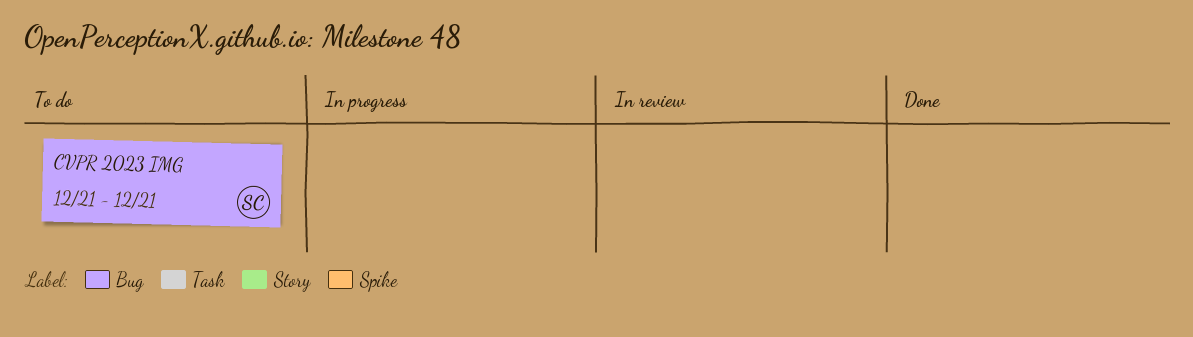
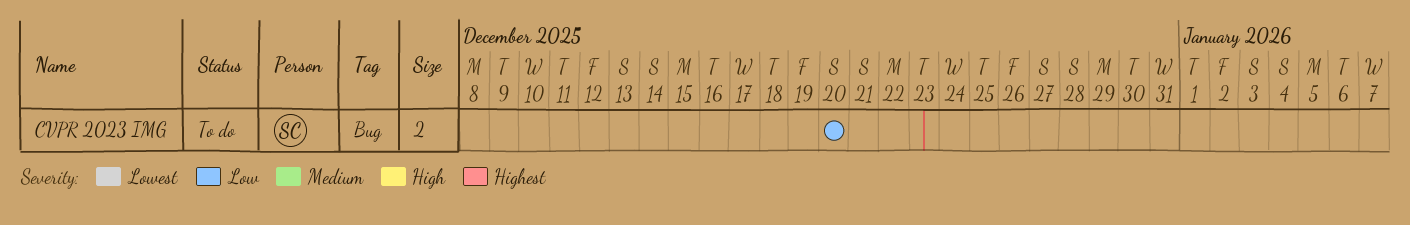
CVPR 2023 IMG, start: Dec 21 -> Dec 20
CVPR 2023 IMG, due: Dec 21 -> Dec 20

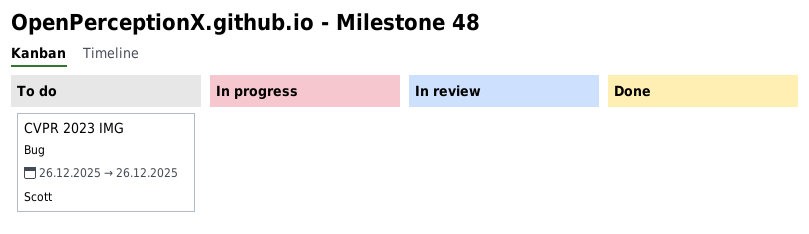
CVPR 2023 IMG, start: Dec 20 -> Dec 26
CVPR 2023 IMG, due: Dec 20 -> Dec 26

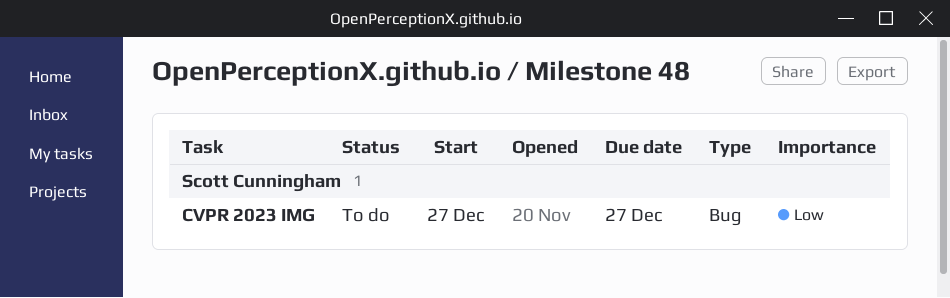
CVPR 2023 IMG, start: Dec 26 -> Dec 27
CVPR 2023 IMG, due: Dec 26 -> Dec 27

